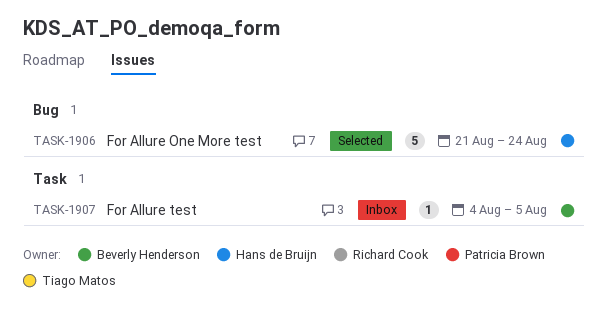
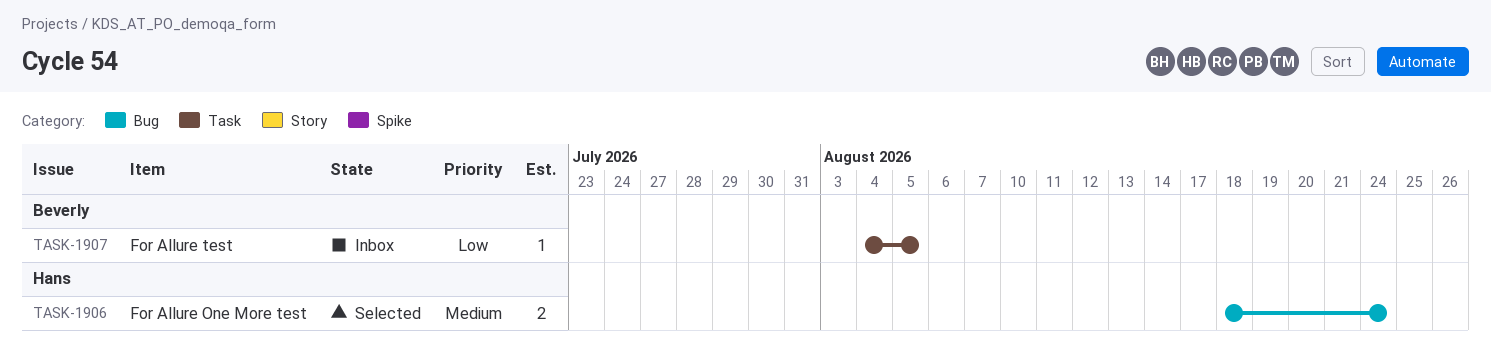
TASK-1906, estimate: 5 -> 2
TASK-1906, start: Aug 21 -> Aug 18

